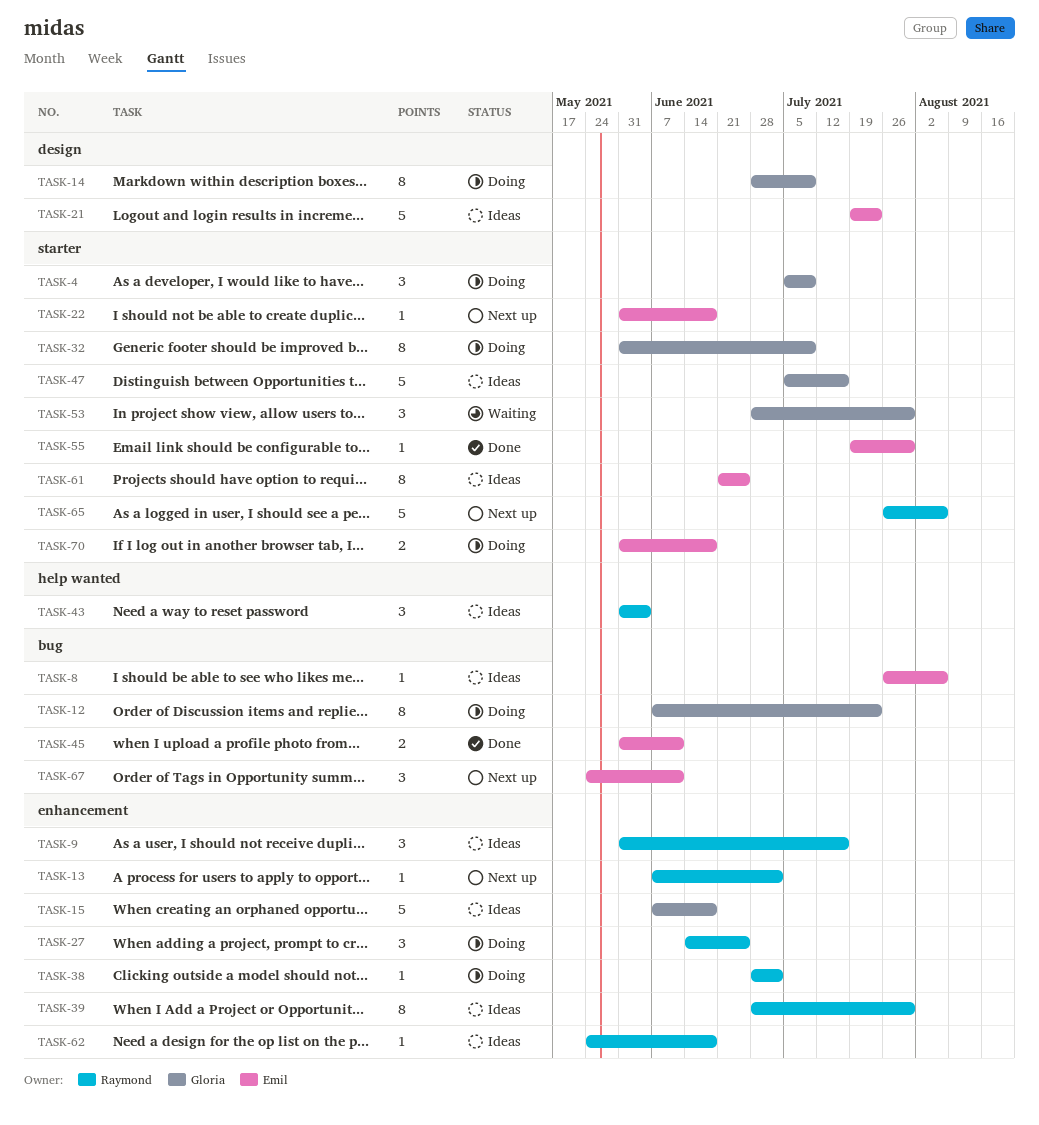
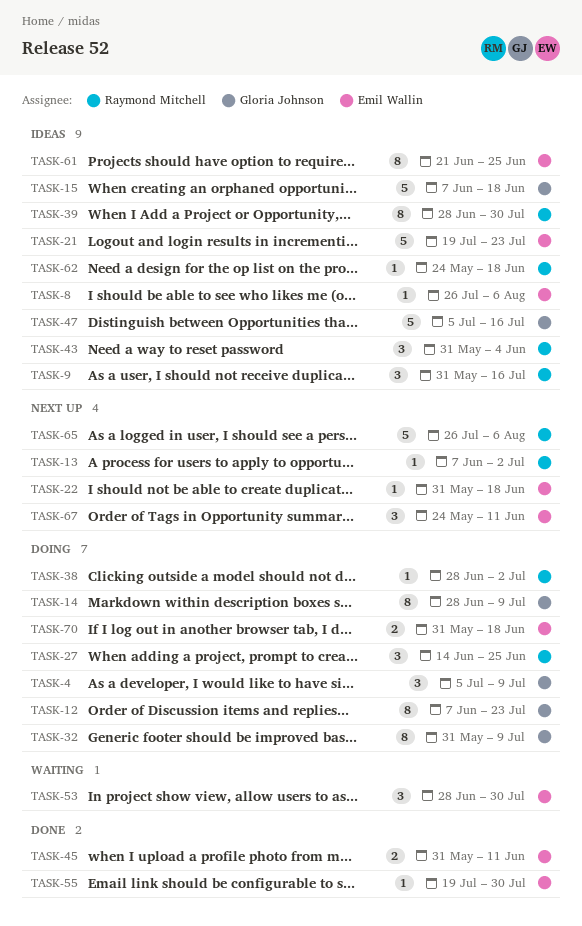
TASK-53, owner: Gloria Johnson -> Emil Wallin

